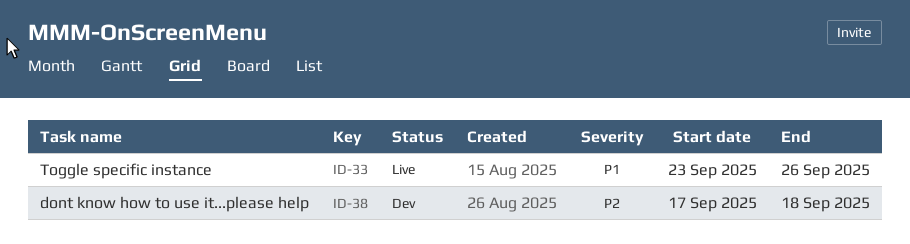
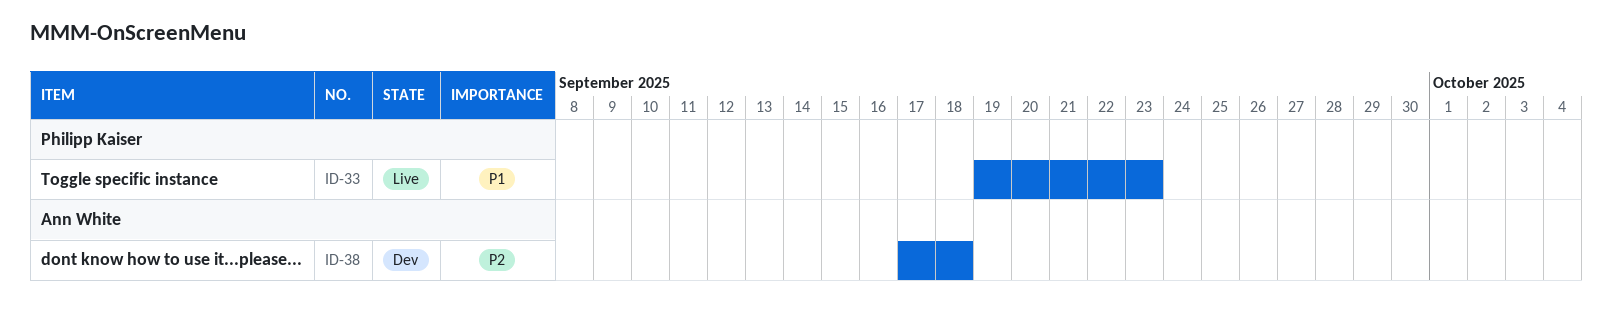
ID-33, start: Sep 23 -> Sep 19
ID-33, due: Sep 26 -> Sep 23

